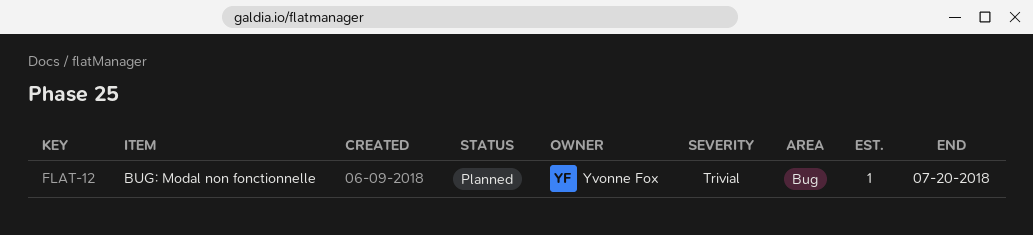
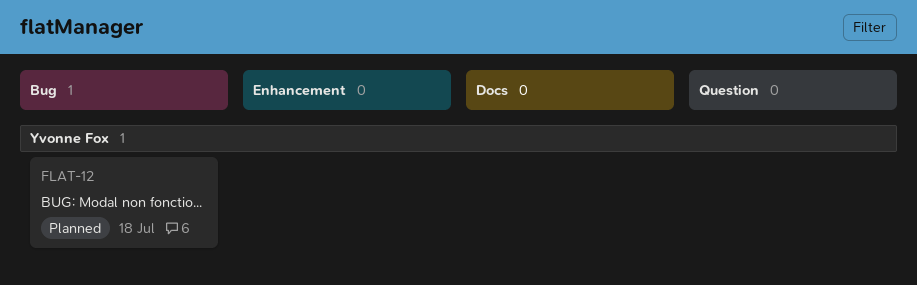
FLAT-12, due: Jul 20 -> Jul 18

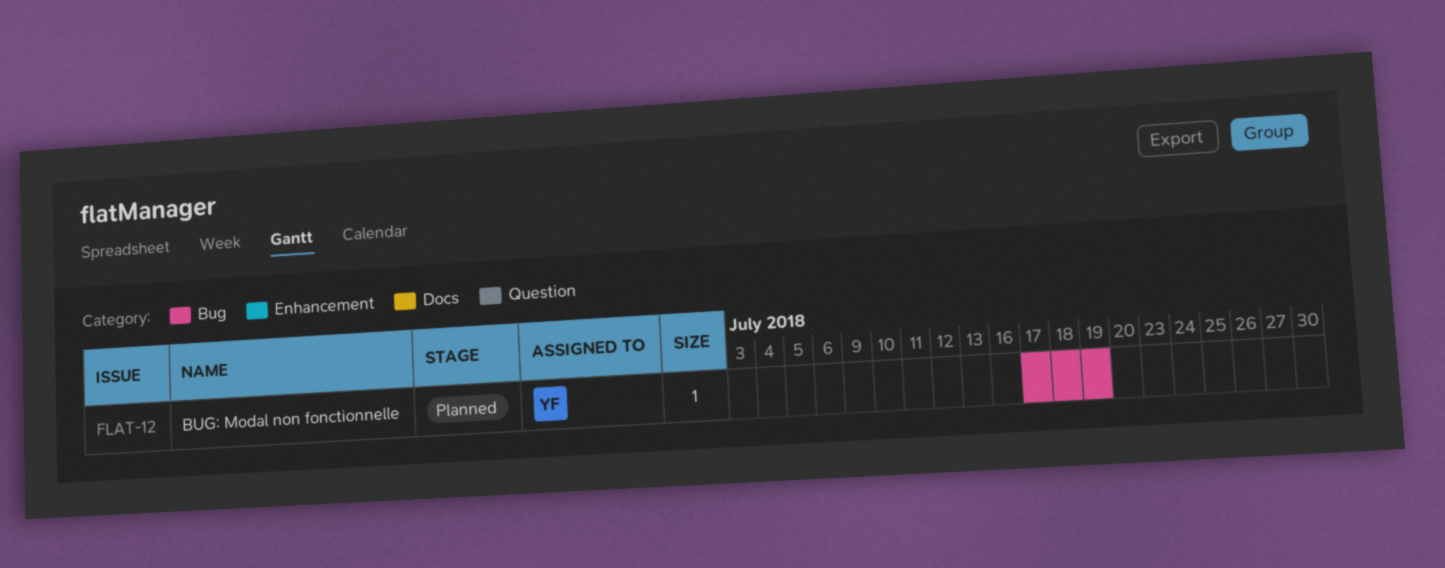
FLAT-12, due: Jul 18 -> Jul 19

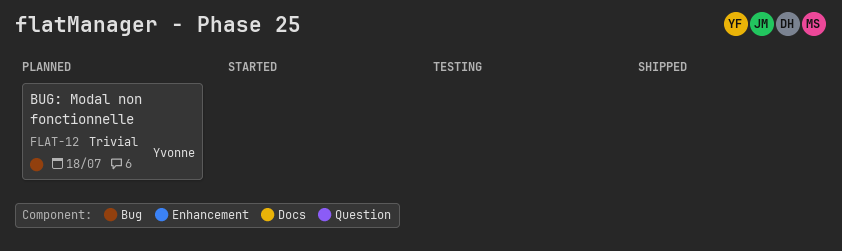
FLAT-12, due: Jul 19 -> Jul 18

